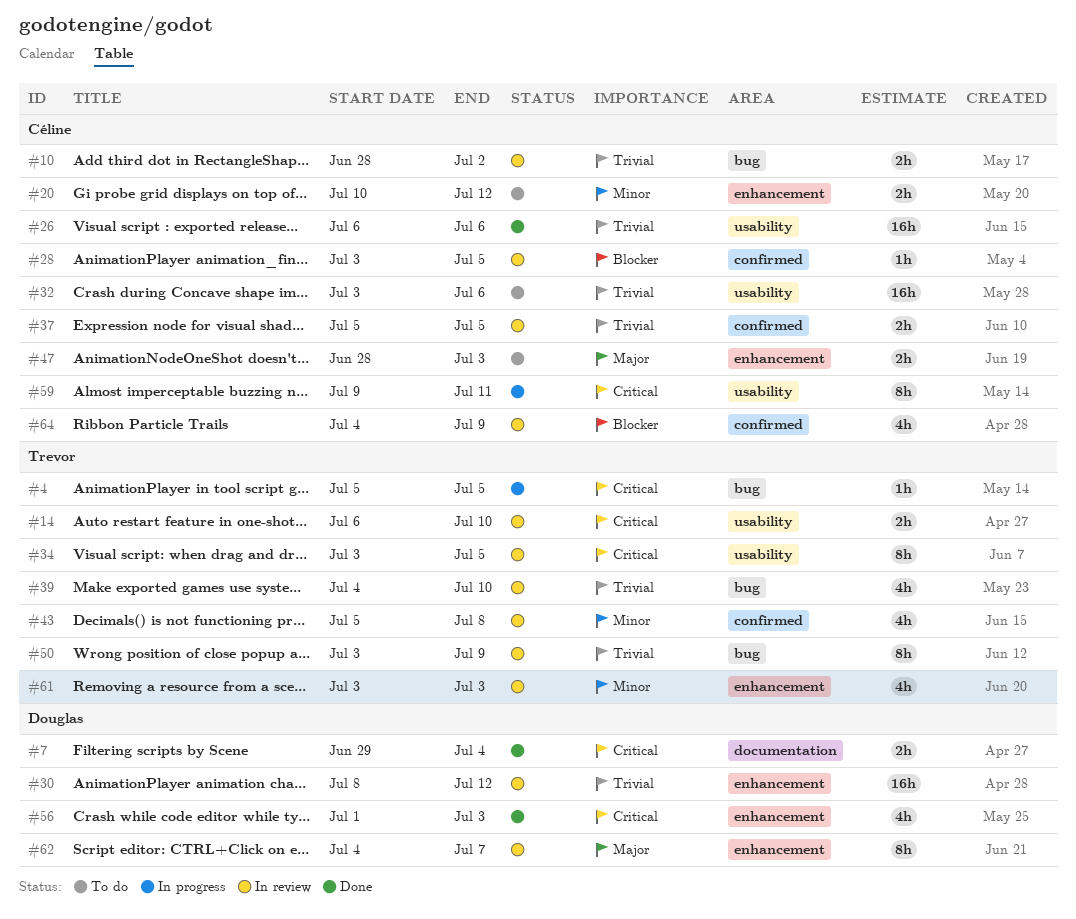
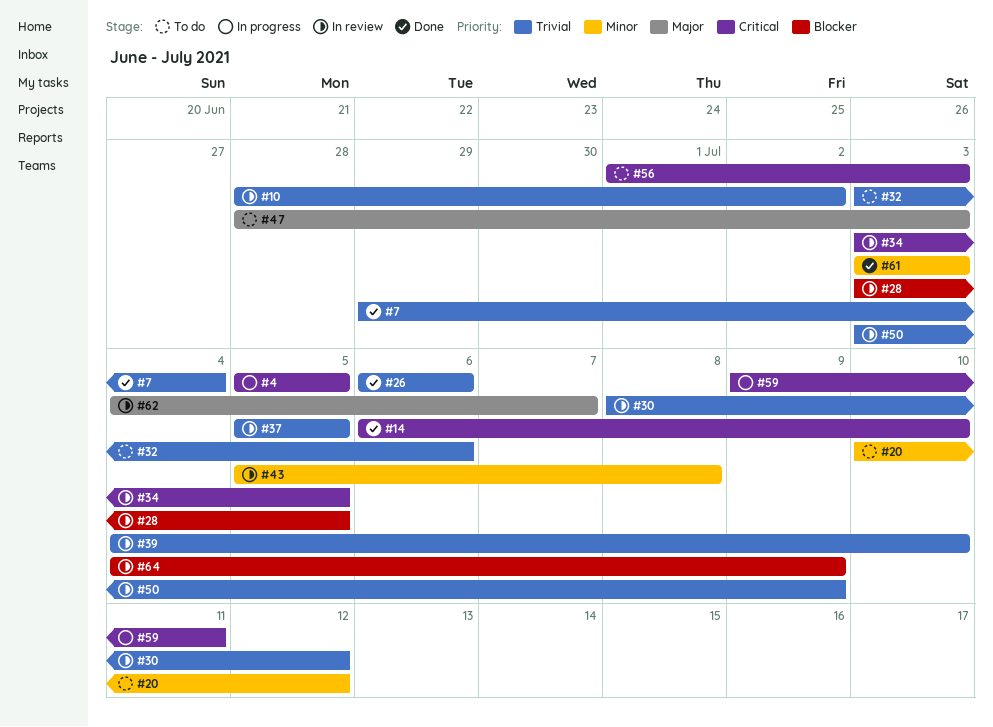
#7, priority: Critical -> Trivial
#14, status: In review -> Done
#56, status: Done -> To do
#61, status: In review -> Done

